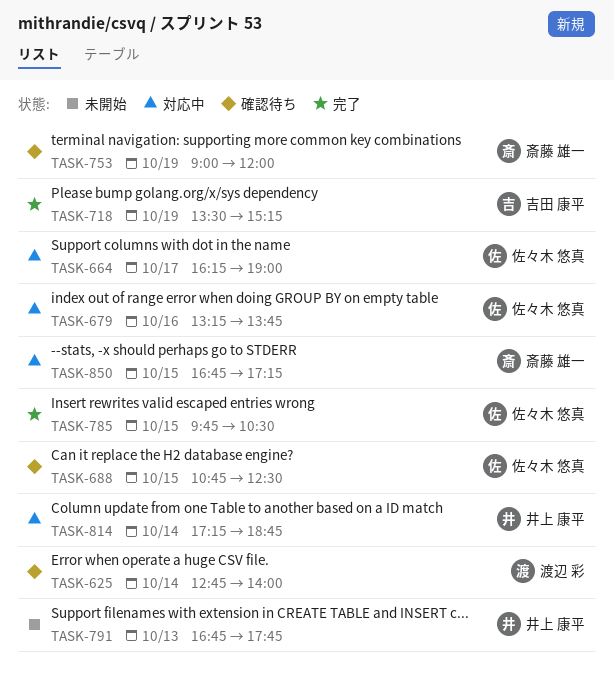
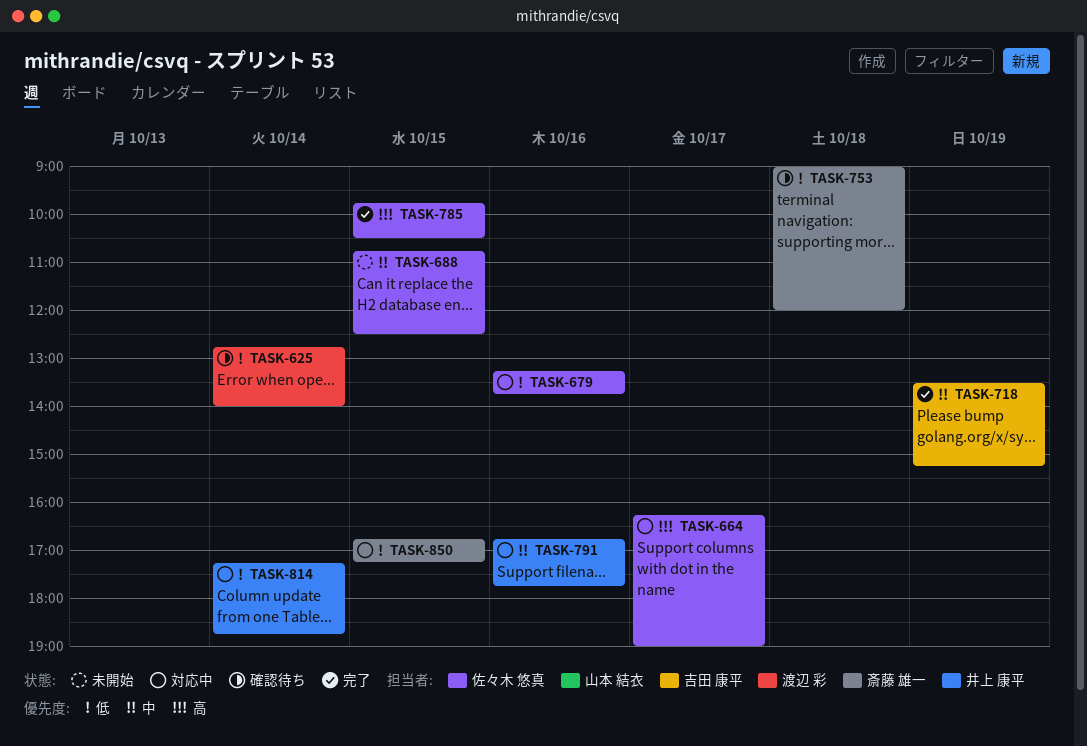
TASK-688, status: 確認待ち -> 未開始
TASK-753, day: Oct 19 -> Oct 18
TASK-791, status: 未開始 -> 対応中
TASK-791, day: Oct 13 -> Oct 16

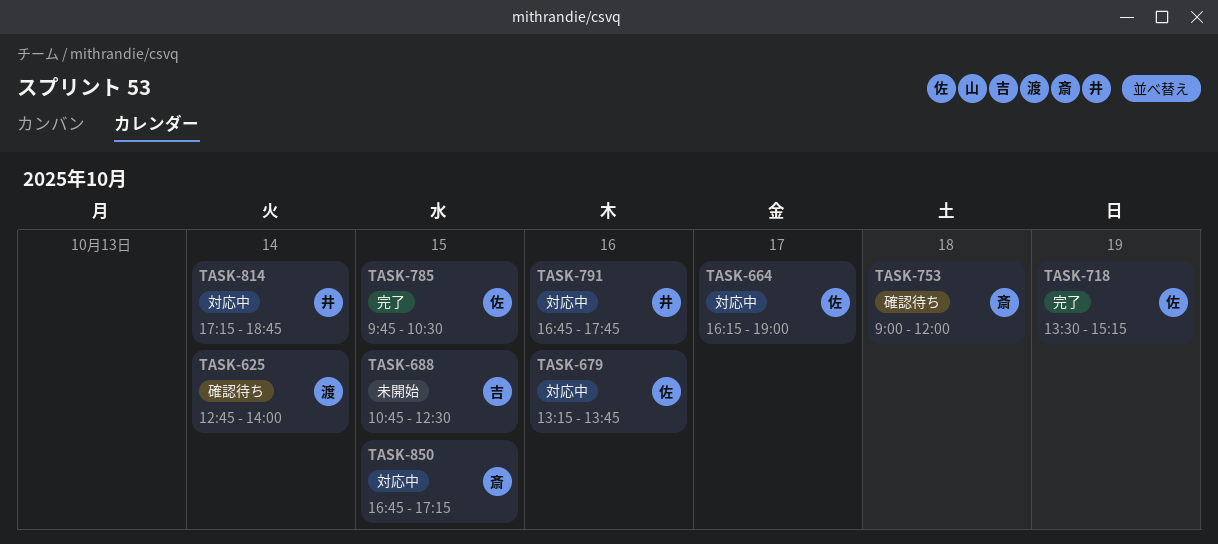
TASK-688, owner: 佐々木 悠真 -> 吉田 康平
TASK-718, owner: 吉田 康平 -> 佐々木 悠真

